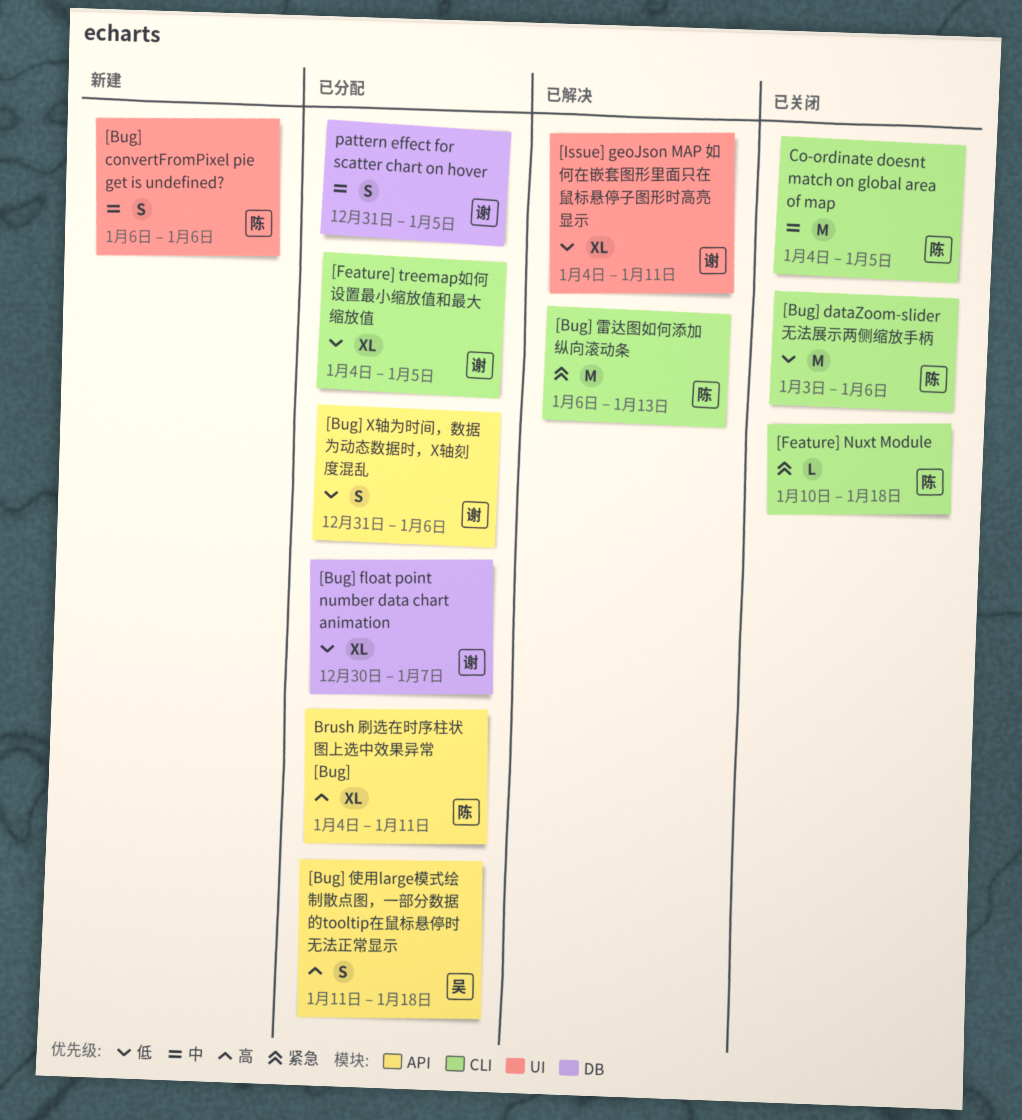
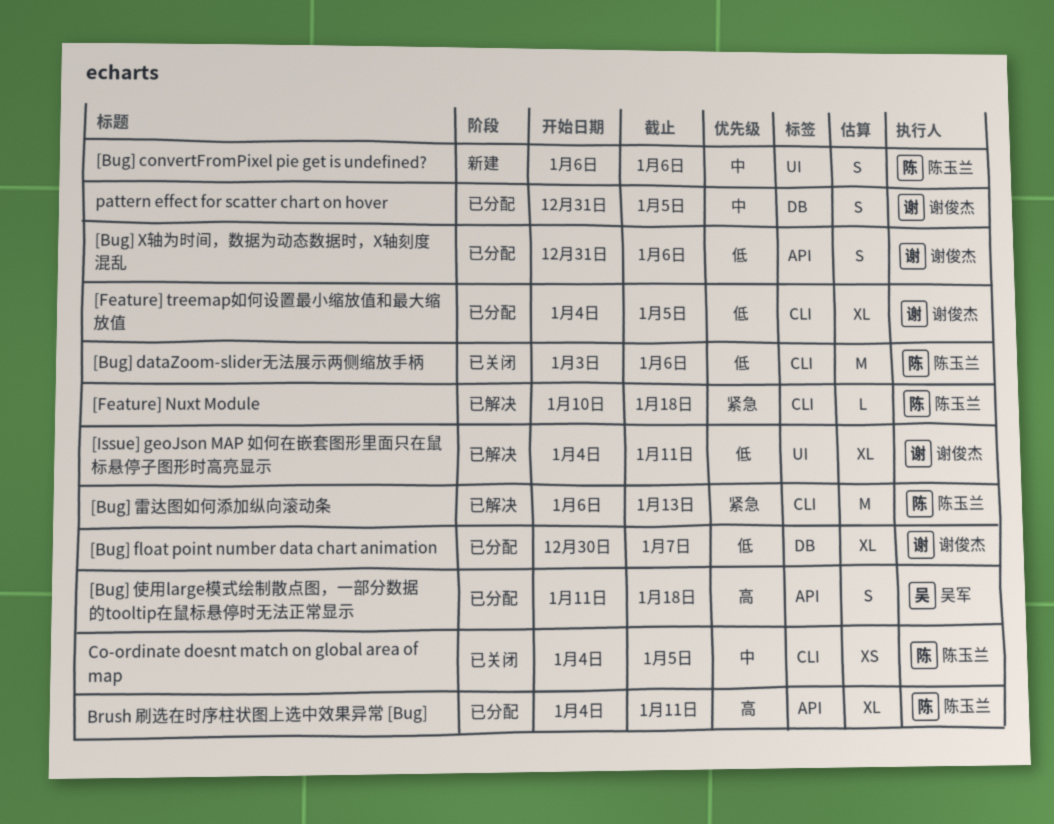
[Feature] Nuxt Module, status: 已关闭 -> 已解决
Co-ordinate doesnt match on global area of map, estimate: M -> XS

